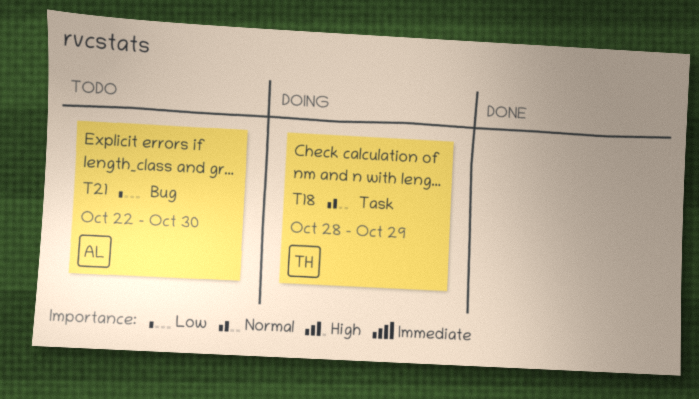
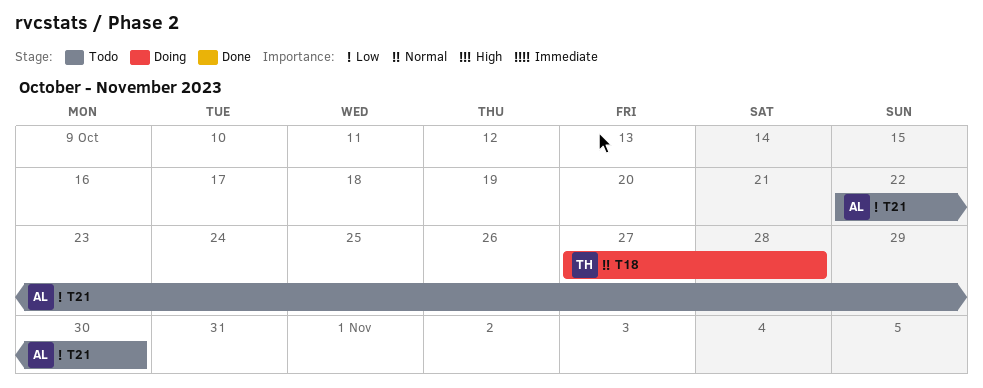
T18, start: Oct 28 -> Oct 27
T18, due: Oct 29 -> Oct 28

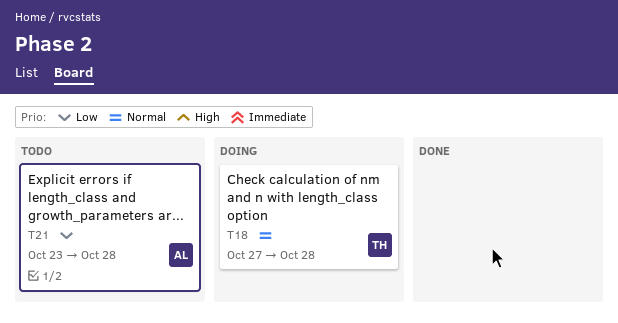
T21, start: Oct 22 -> Oct 23
T21, due: Oct 30 -> Oct 28

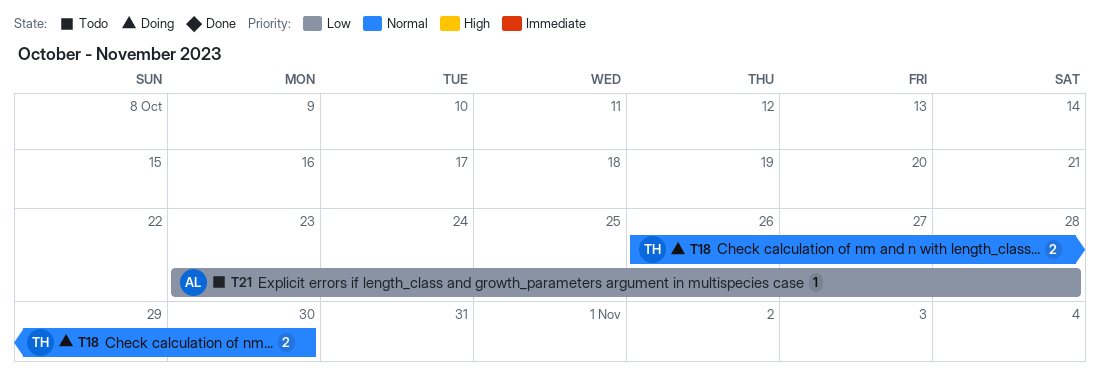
T18, start: Oct 27 -> Oct 26
T18, due: Oct 28 -> Oct 30

